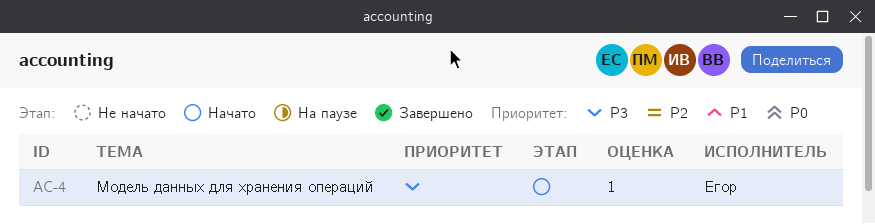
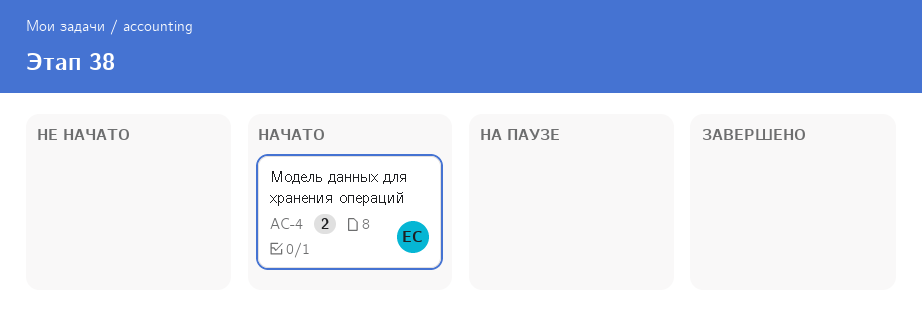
AC-4, estimate: 1 -> 2

